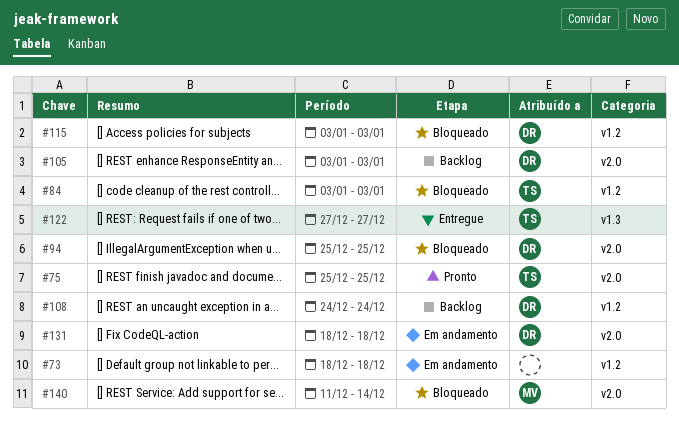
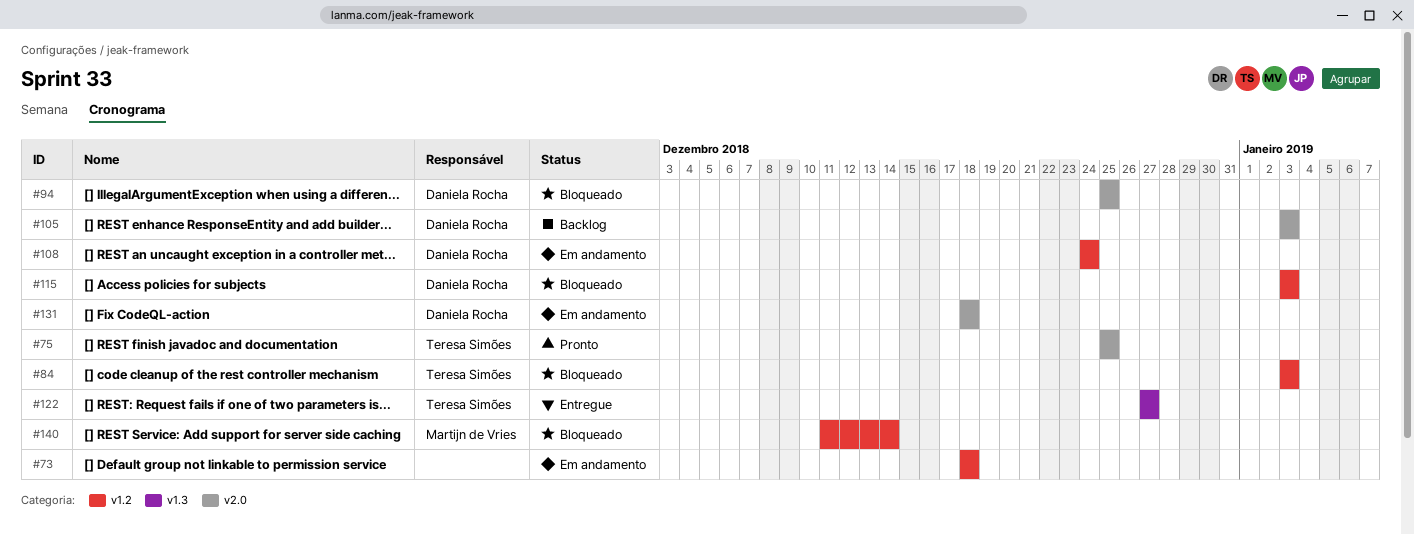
#108, status: Backlog -> Em andamento
#140, label: v2.0 -> v1.2

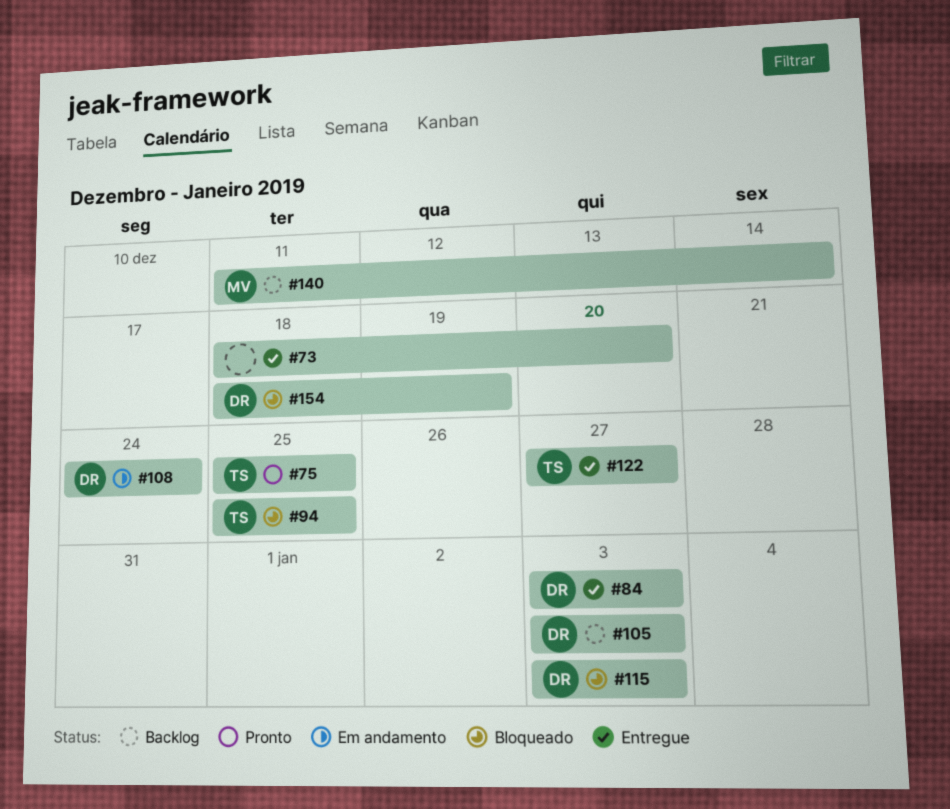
#73, status: Em andamento -> Entregue
#73, due: Dec 18 -> Dec 20
#84, status: Bloqueado -> Entregue
#84, owner: Teresa Simões -> Daniela Rocha
#94, owner: Daniela Rocha -> Teresa Simões
#131: present -> none
#140, status: Bloqueado -> Backlog
#154: none -> present

